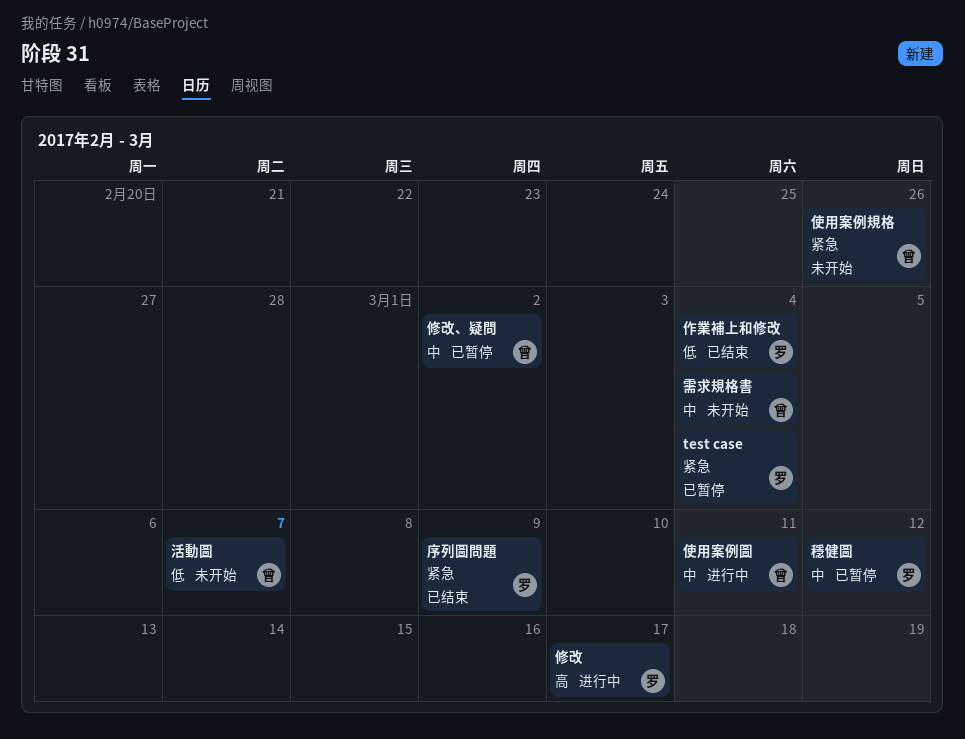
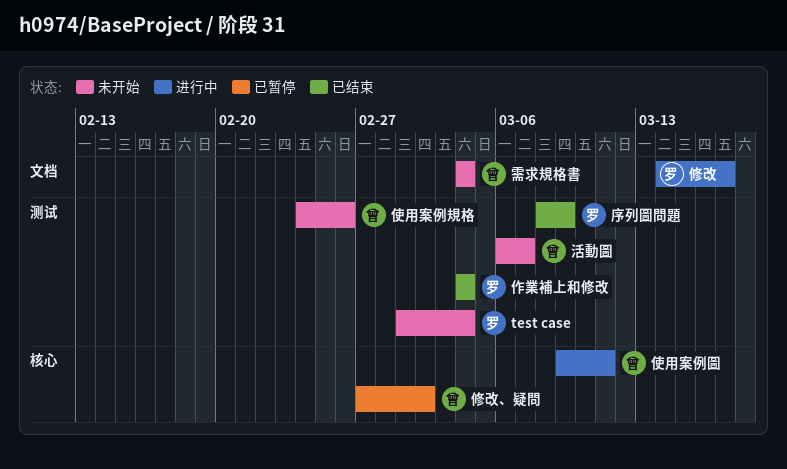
test case, status: 已暂停 -> 未开始
穩健圖: present -> none

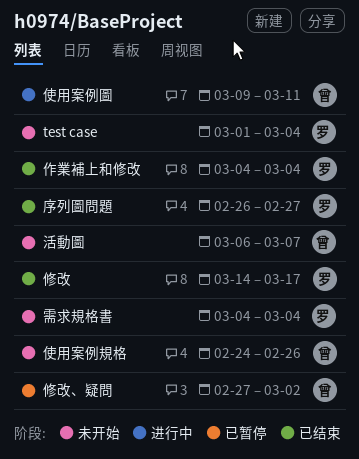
修改, status: 进行中 -> 已结束
序列圖問題, start: Mar 8 -> Feb 26
序列圖問題, due: Mar 9 -> Feb 27
需求規格書, owner: 曾 -> 罗

